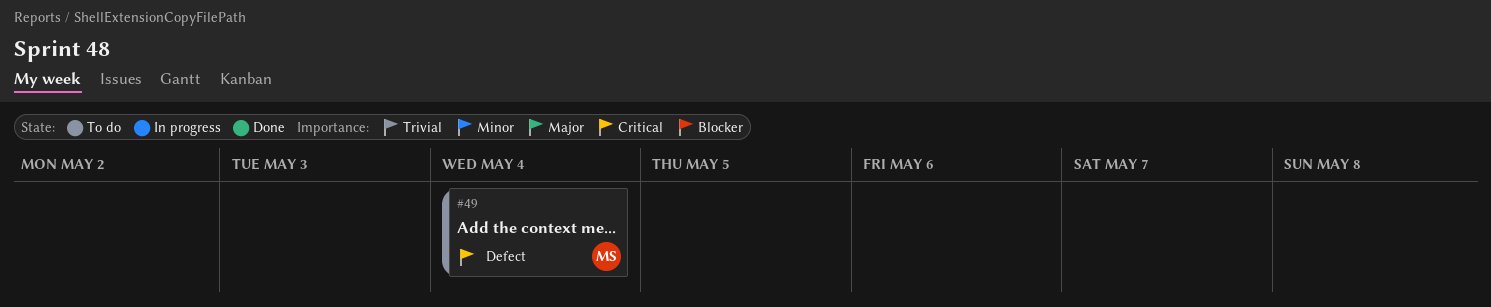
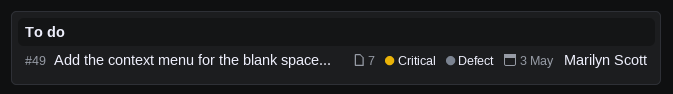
#49, due: May 4 -> May 3

